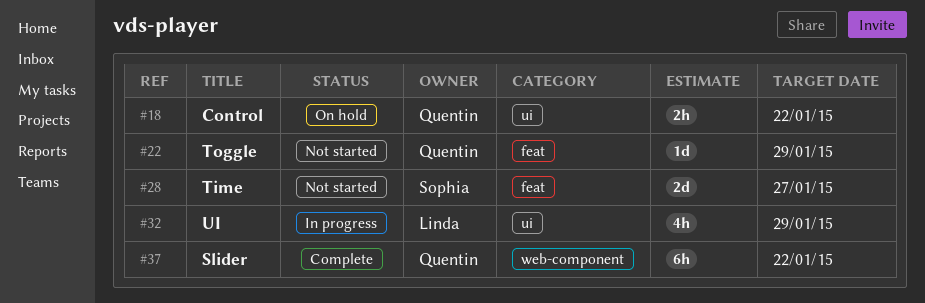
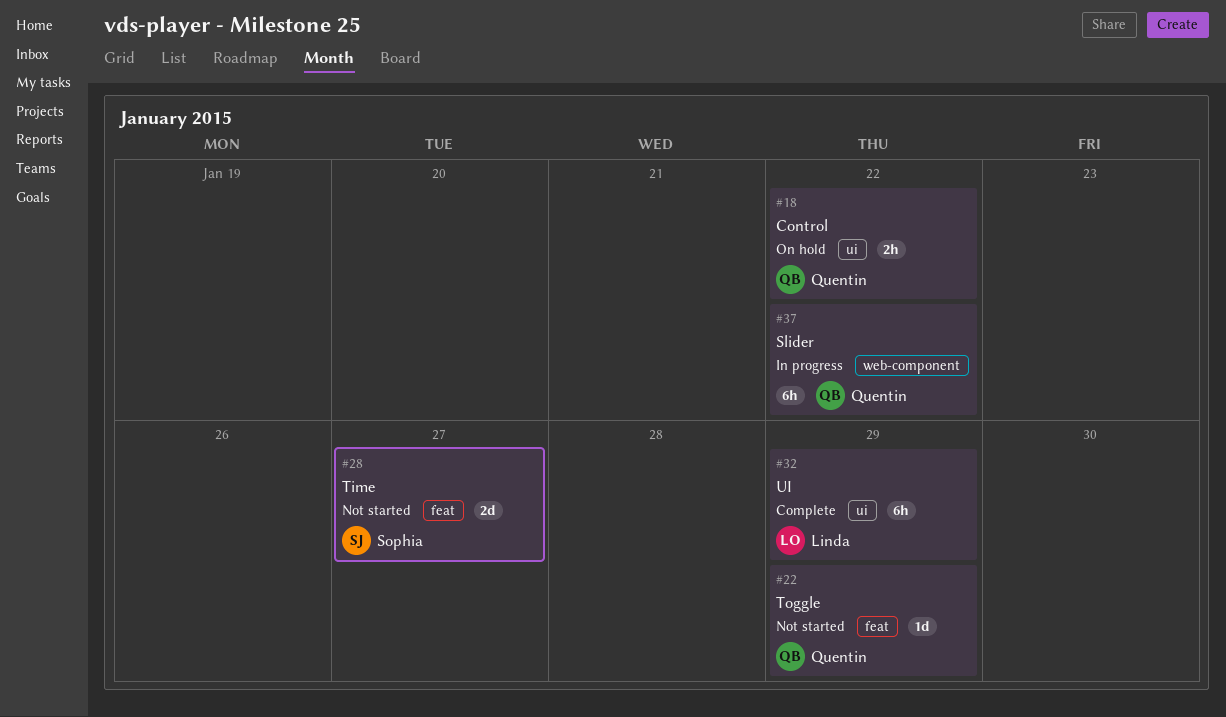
#32, status: In progress -> Complete
#32, estimate: 4h -> 6h
#37, status: Complete -> In progress

